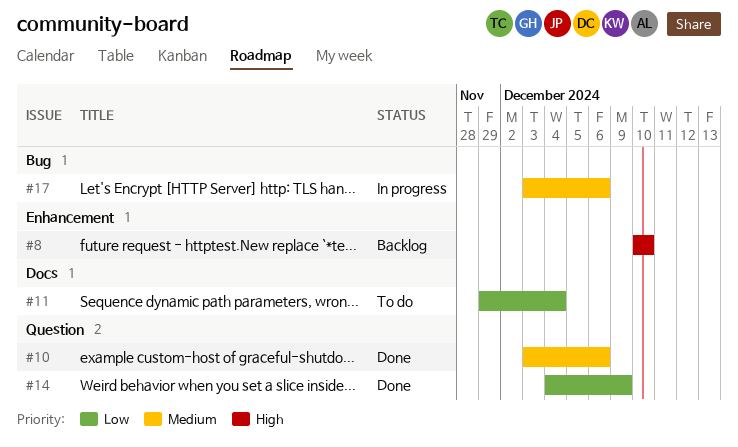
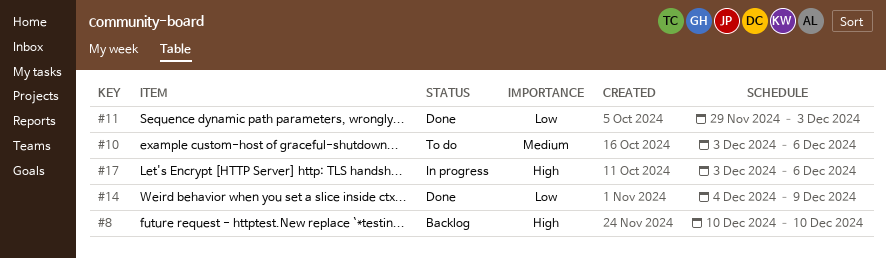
#10, status: Done -> To do
#11, status: To do -> Done
#11, due: Dec 4 -> Dec 3
#17, priority: Medium -> High

